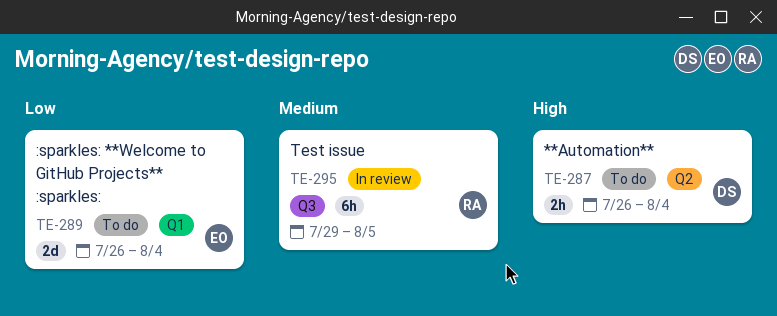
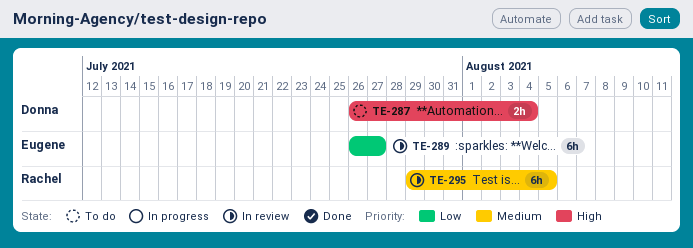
TE-289, status: To do -> In review
TE-289, estimate: 2d -> 6h
TE-289, due: Aug 4 -> Jul 27

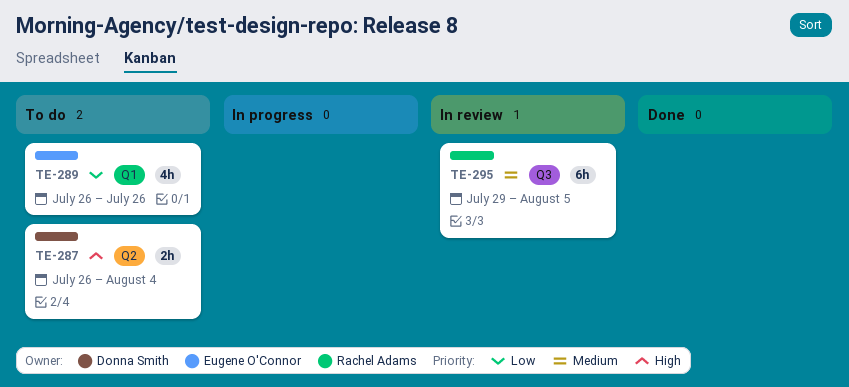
TE-289, status: In review -> To do
TE-289, estimate: 6h -> 4h
TE-289, due: Jul 27 -> Jul 26

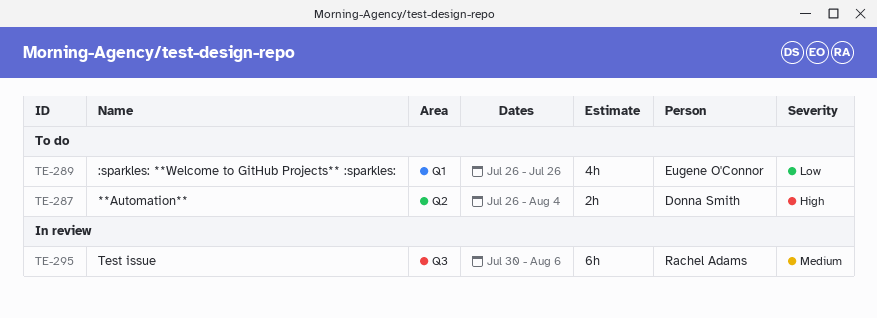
TE-295, start: Jul 29 -> Jul 30
TE-295, due: Aug 5 -> Aug 6

